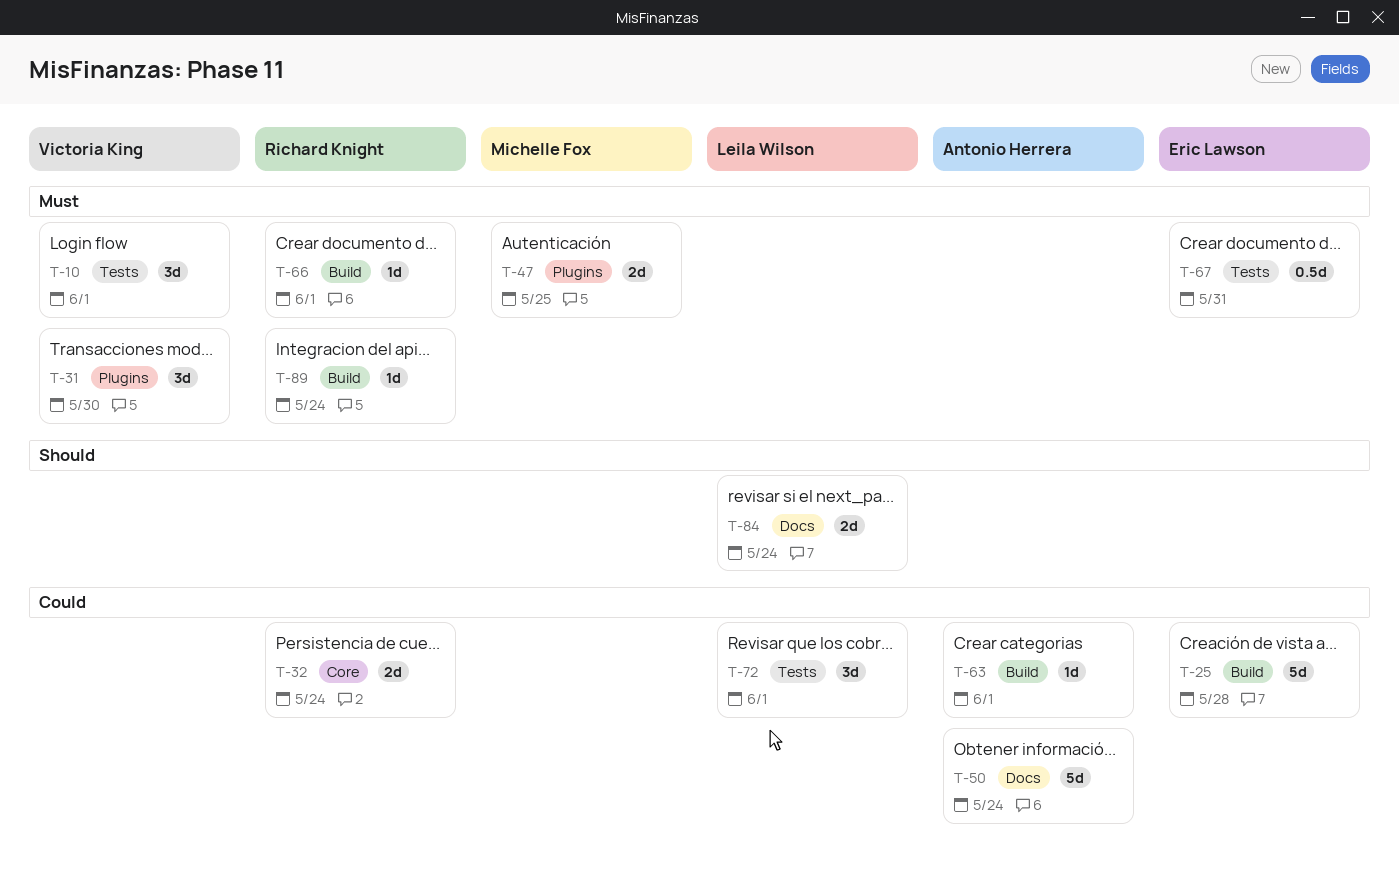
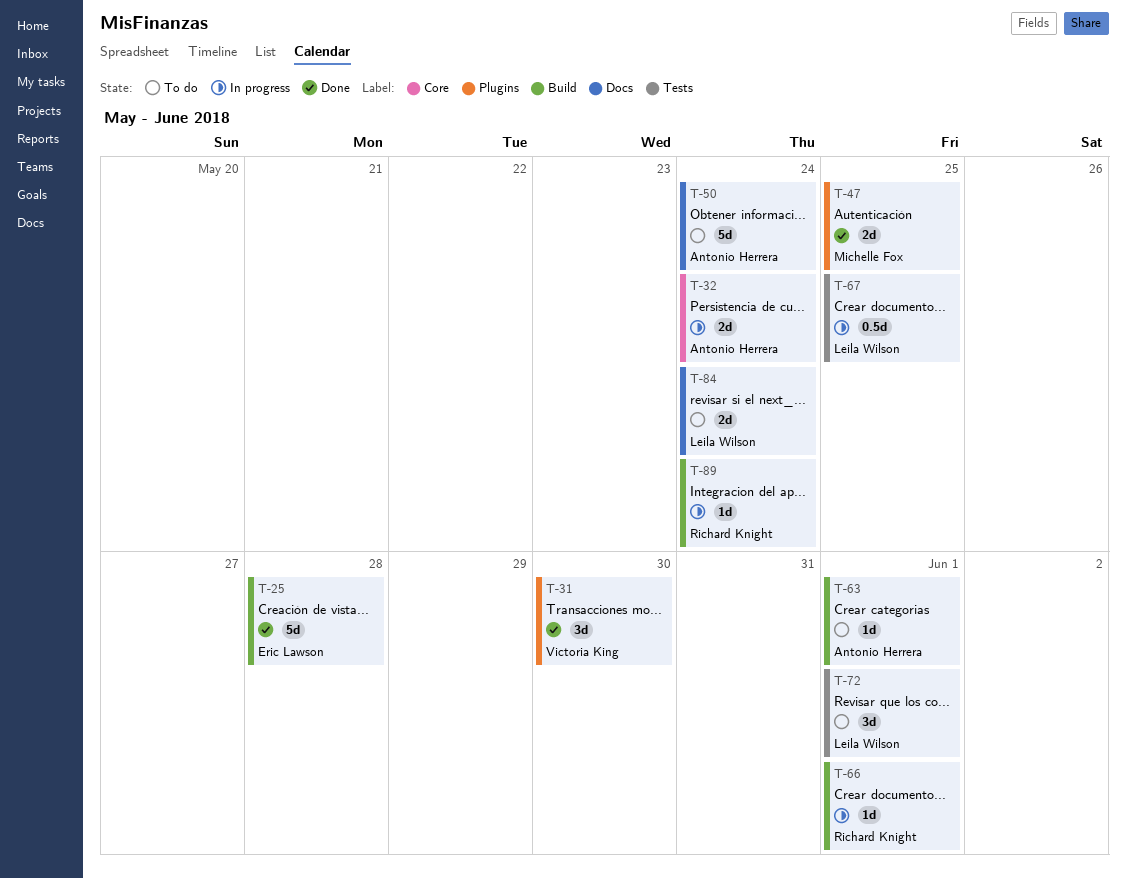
T-10: present -> none
T-32, owner: Richard Knight -> Antonio Herrera
T-67, owner: Eric Lawson -> Leila Wilson
T-67, due: May 31 -> May 25

